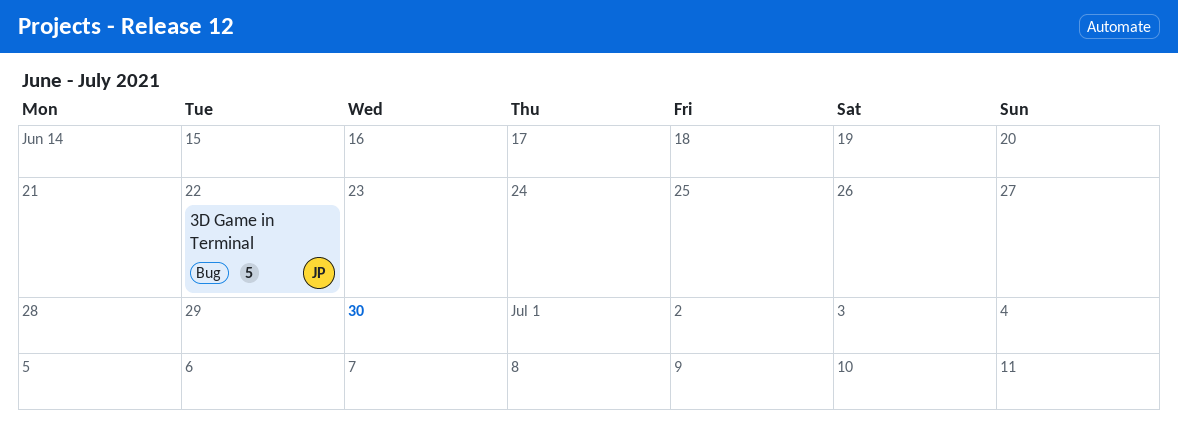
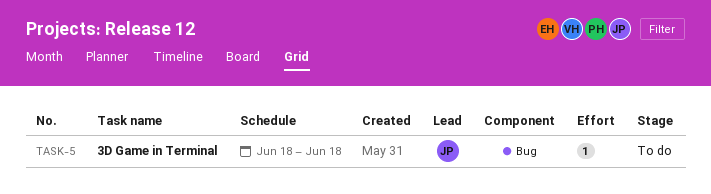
3D Game in Terminal, estimate: 5 -> 1
3D Game in Terminal, due: Jun 22 -> Jun 18

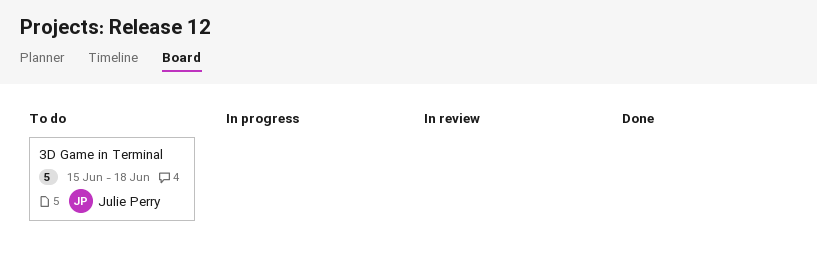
3D Game in Terminal, estimate: 1 -> 5
3D Game in Terminal, start: Jun 18 -> Jun 15

